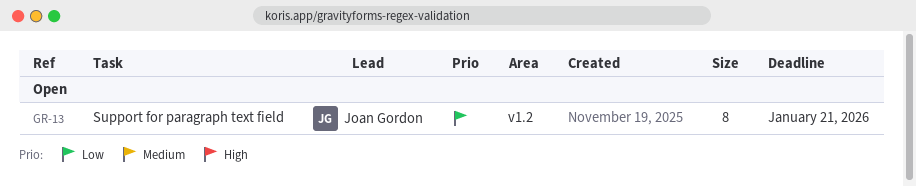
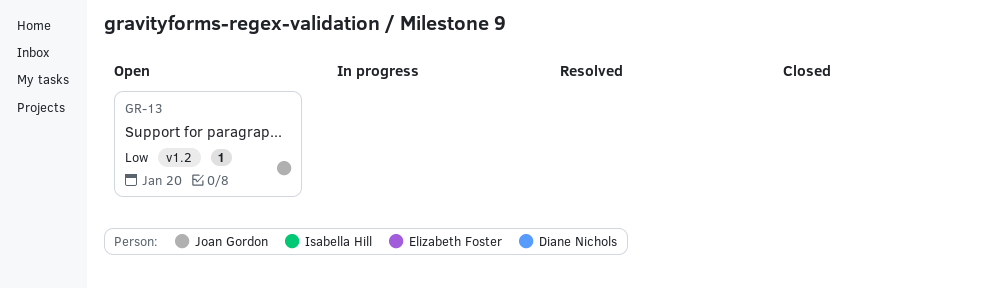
GR-13, estimate: 8 -> 1
GR-13, due: Jan 21 -> Jan 20

